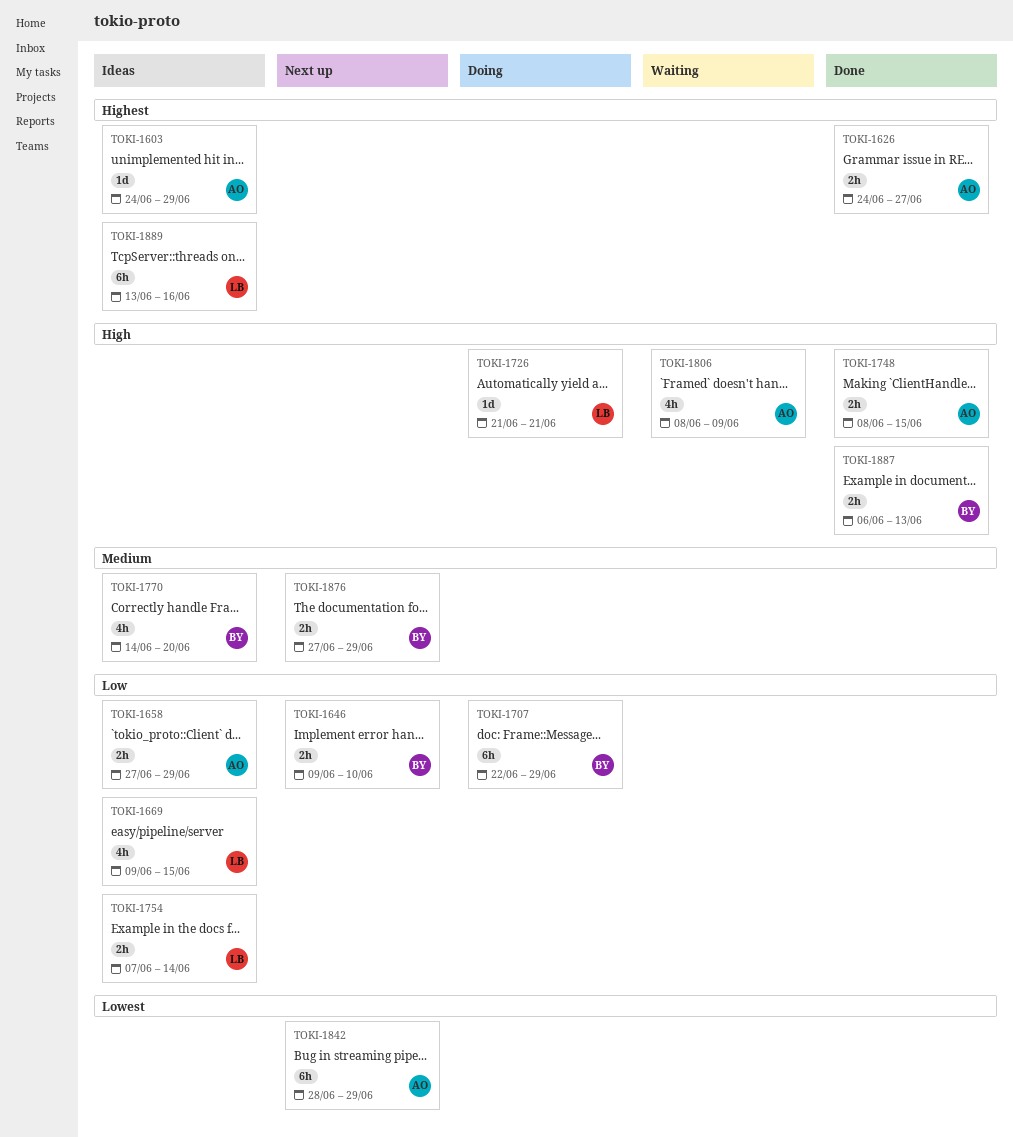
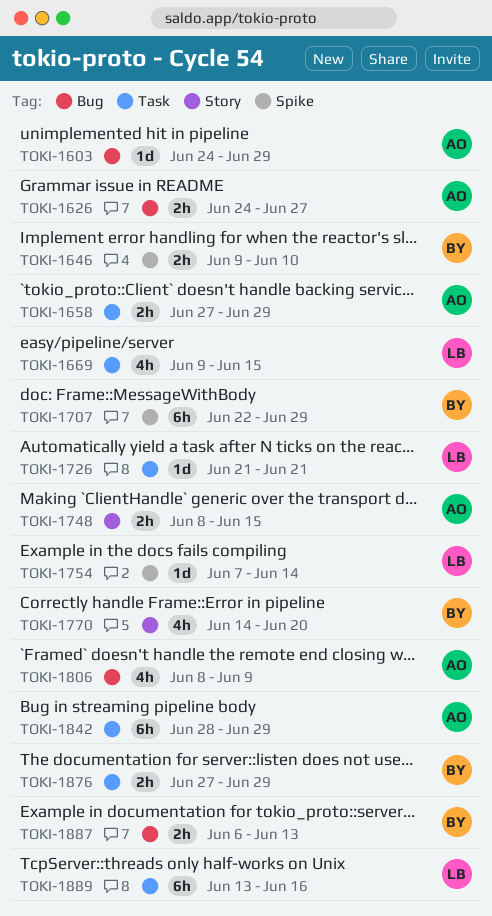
TOKI-1754, estimate: 2h -> 1d

